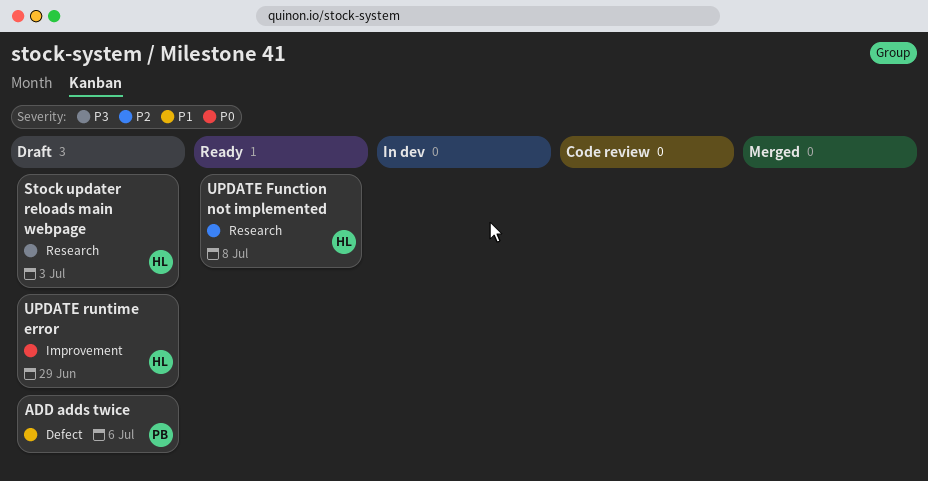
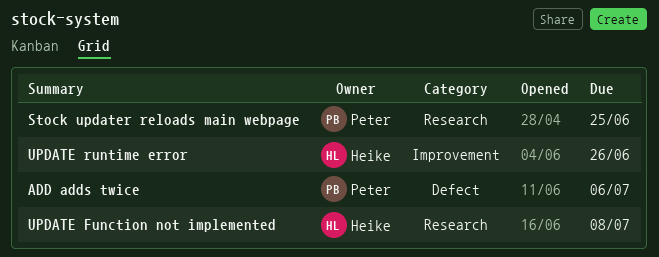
Stock updater reloads main webpage, owner: Heike -> Peter
Stock updater reloads main webpage, due: Jul 3 -> Jun 25
UPDATE runtime error, due: Jun 29 -> Jun 26

